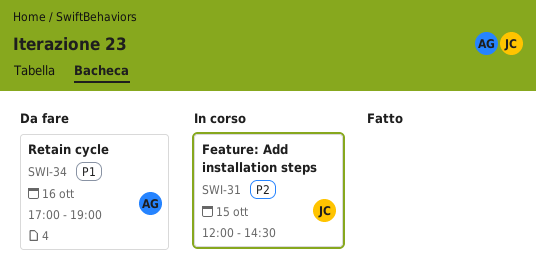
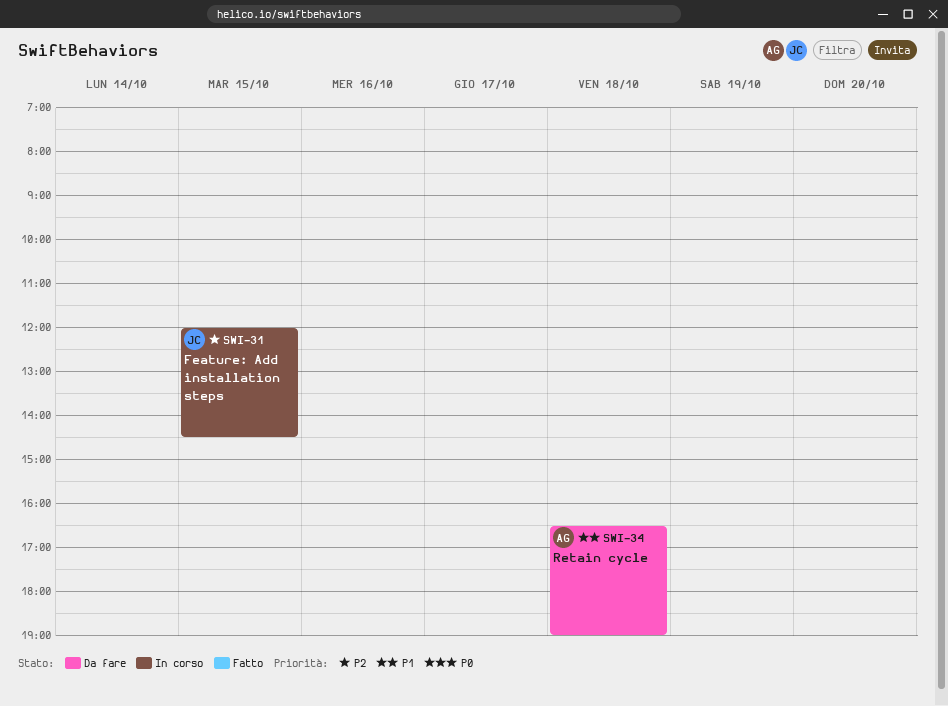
SWI-34, day: Oct 16 -> Oct 18
SWI-34, begins: 17:00 -> 16:30

